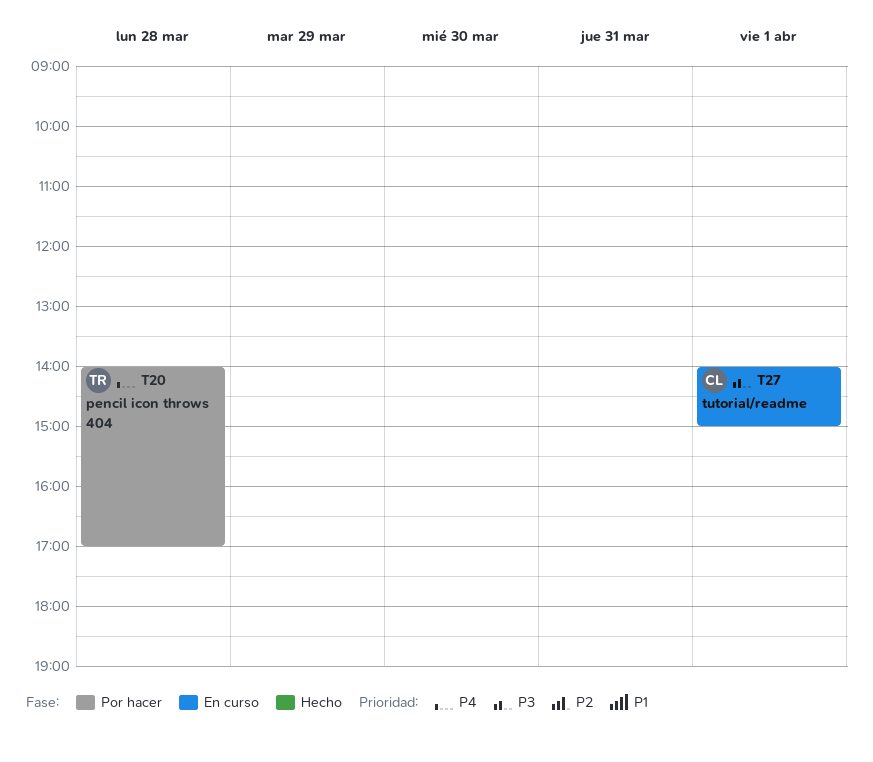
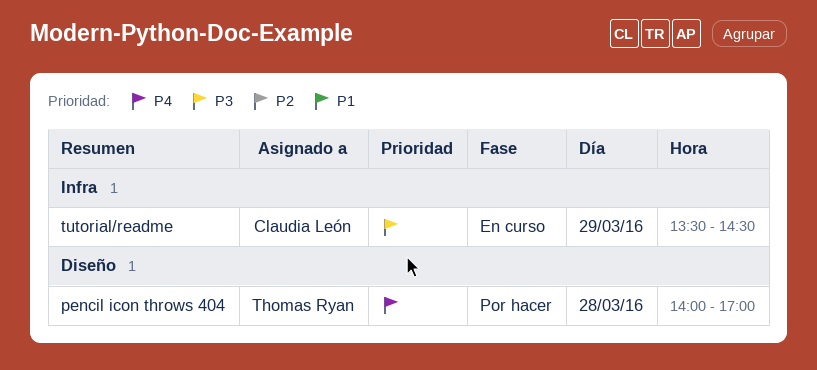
tutorial/readme, day: Apr 1 -> Mar 29
tutorial/readme, begins: 14:00 -> 13:30
tutorial/readme, ends: 15:00 -> 14:30

